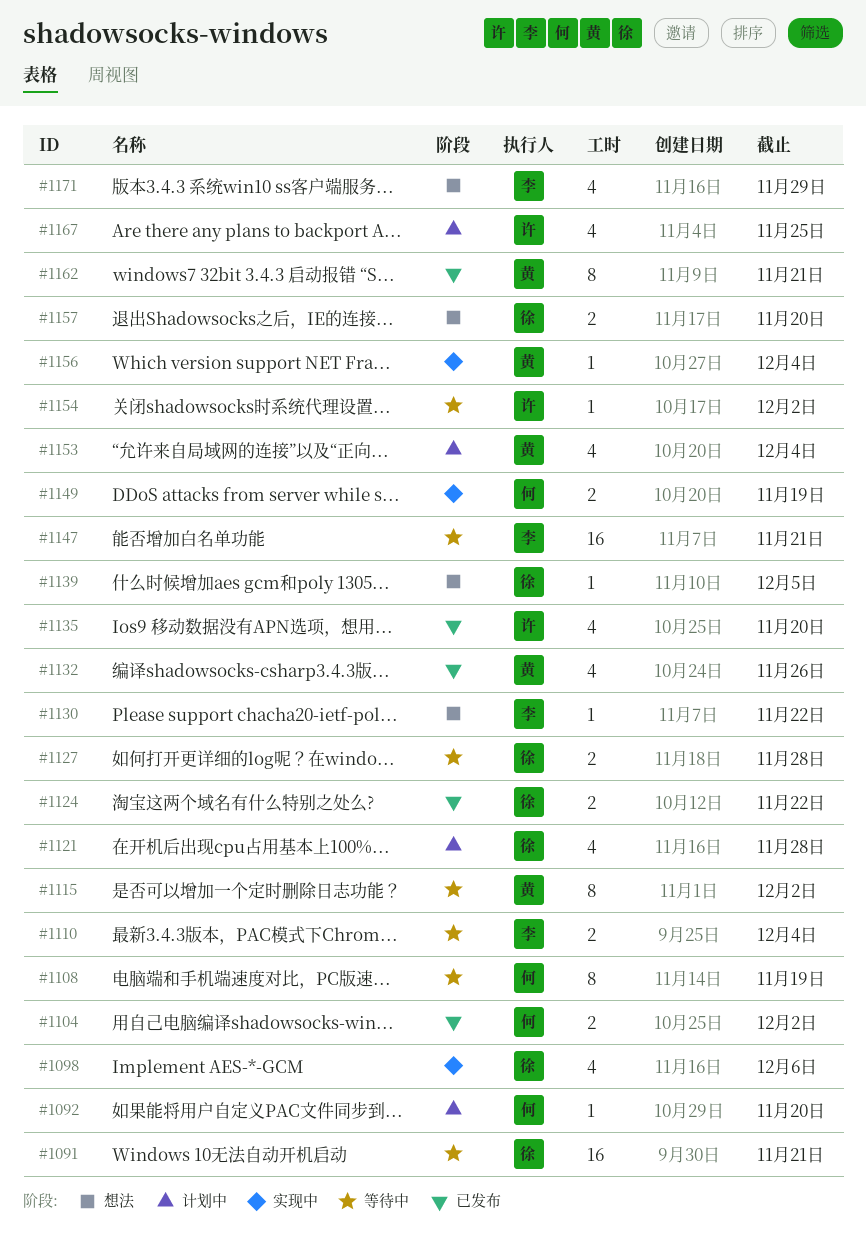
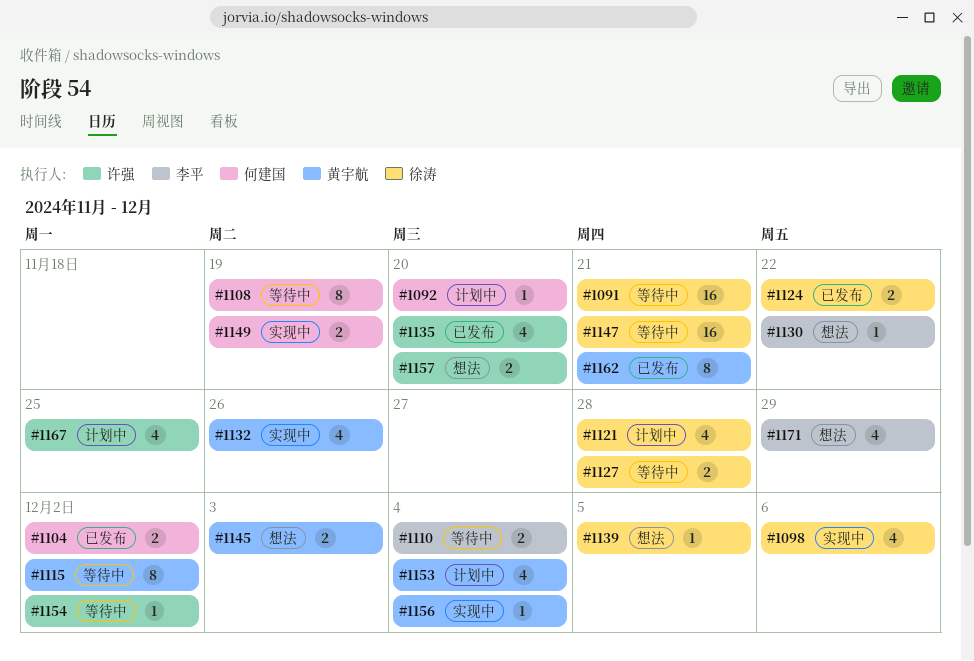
#1132, status: 已发布 -> 实现中
#1145: none -> present
#1147, owner: 李平 -> 徐涛
#1157, owner: 徐涛 -> 许强

